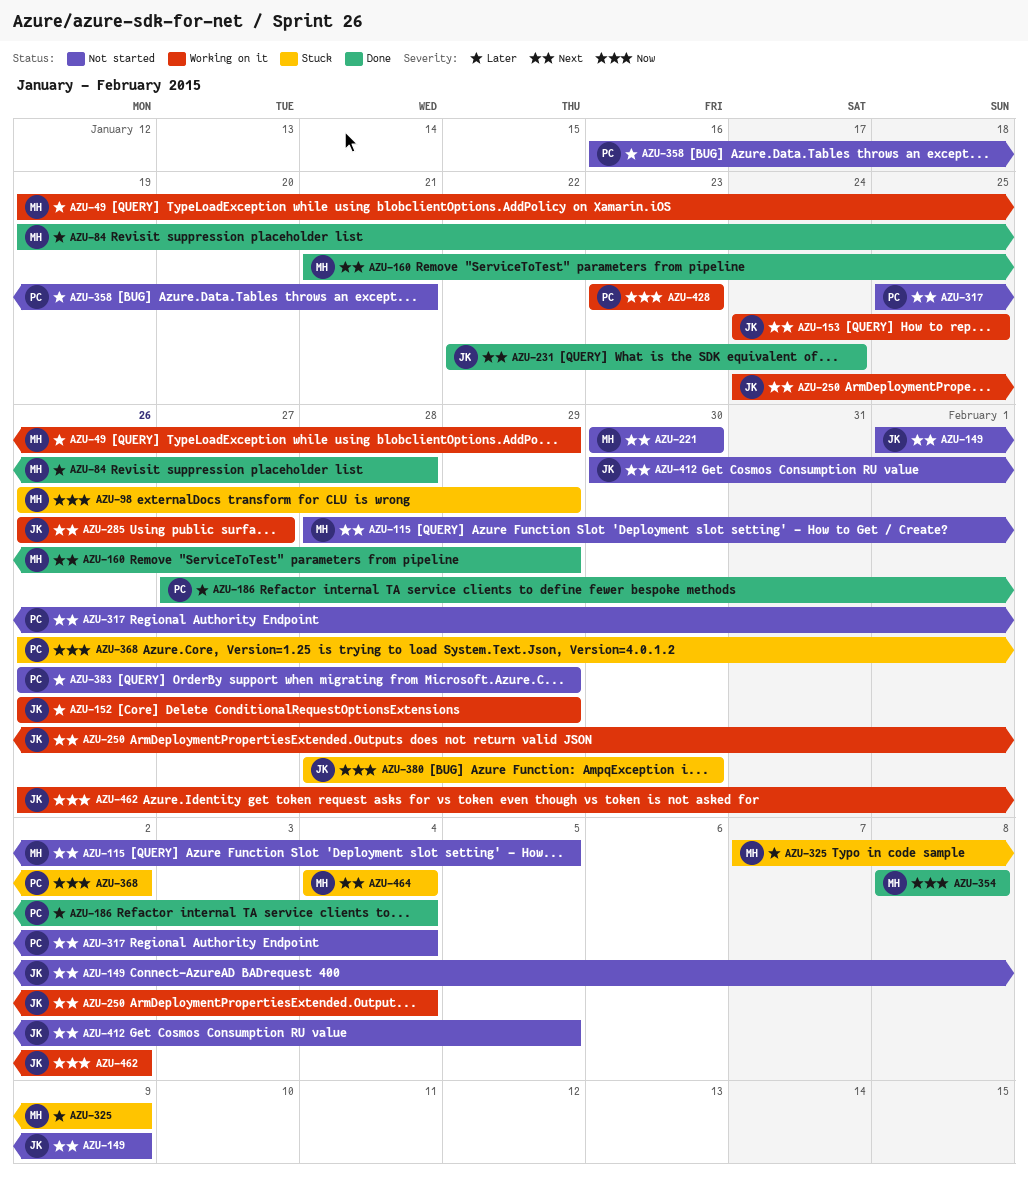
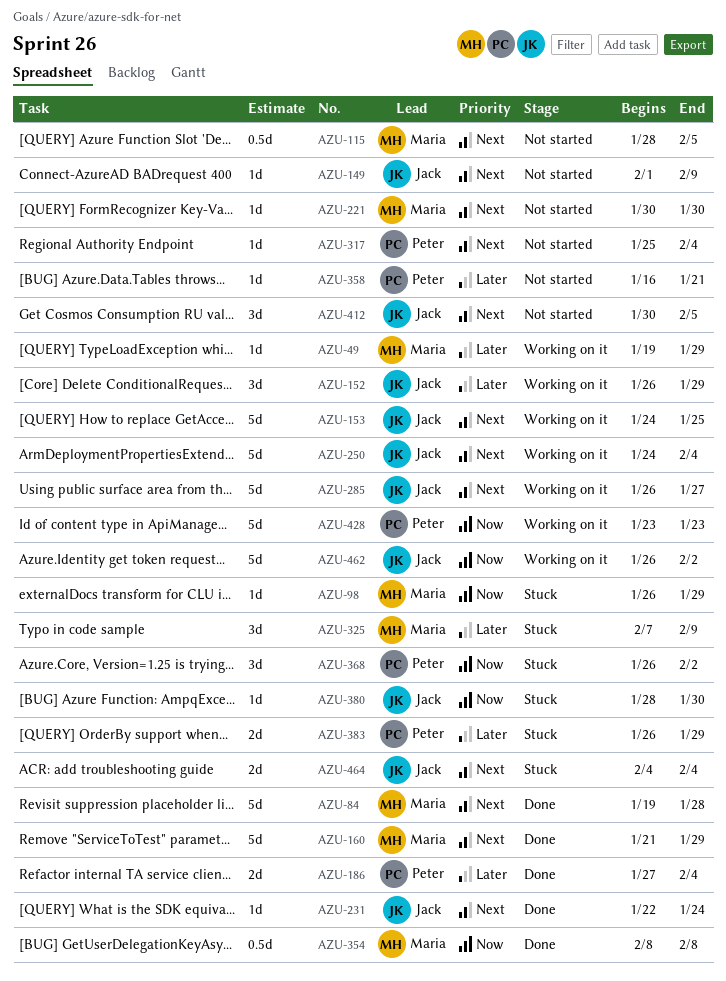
AZU-84, priority: Later -> Next
AZU-383, status: Not started -> Stuck
AZU-464, owner: Maria -> Jack

